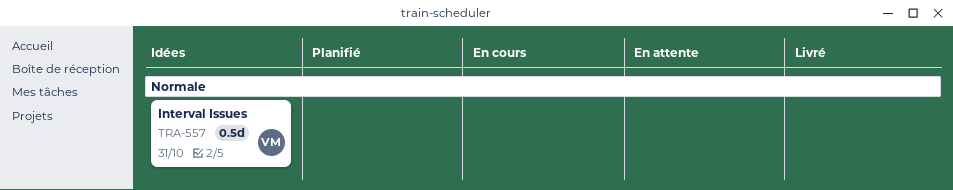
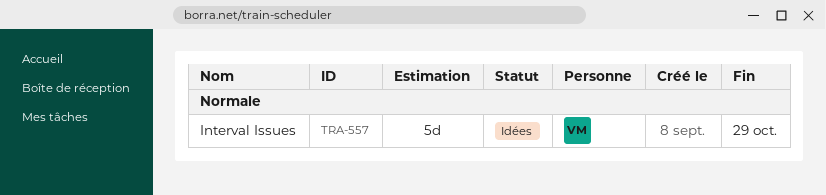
TRA-557, estimate: 0.5d -> 5d
TRA-557, due: Oct 31 -> Oct 29

